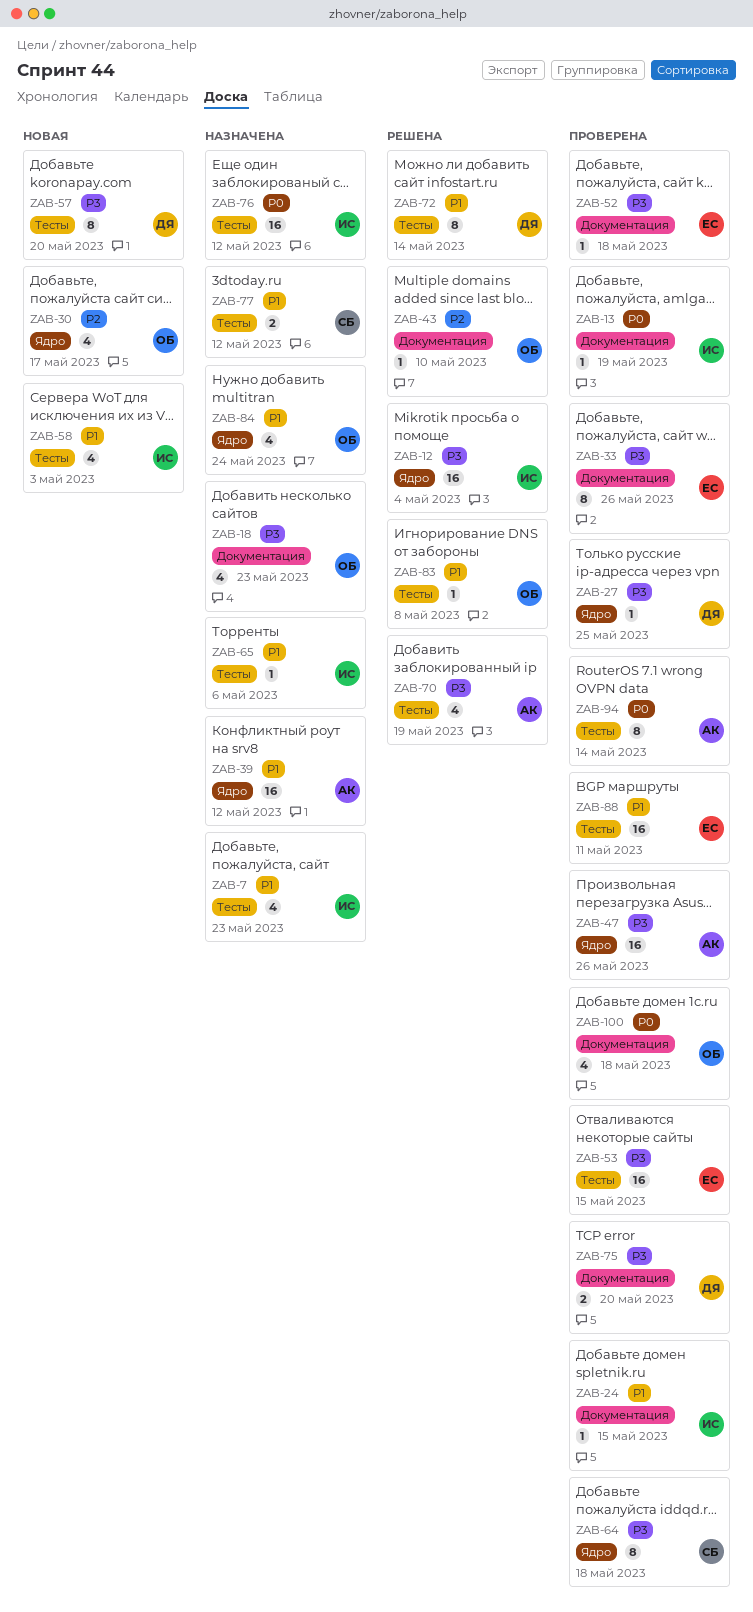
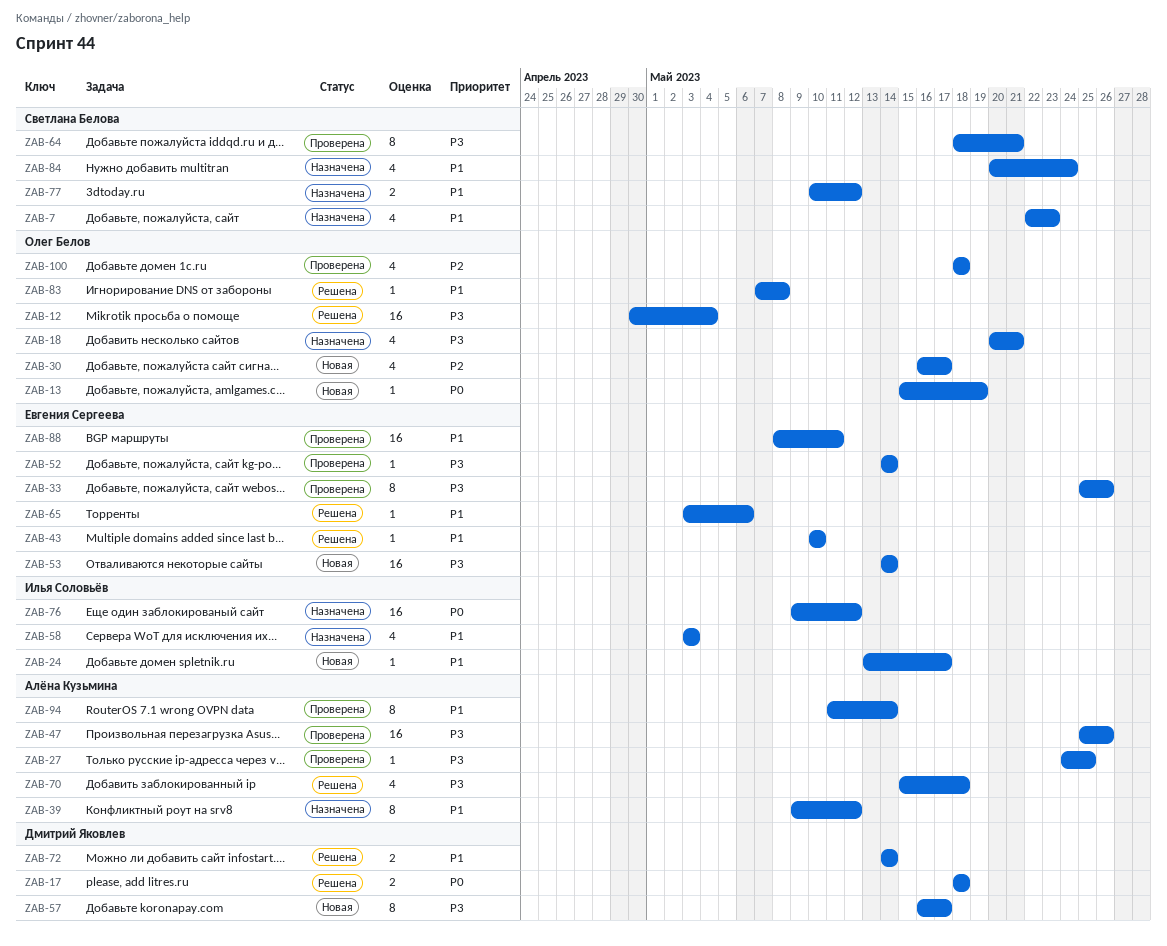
ZAB-7, owner: Илья Соловьёв -> Светлана Белова
ZAB-12, owner: Илья Соловьёв -> Олег Белов
ZAB-13, status: Проверена -> Новая
ZAB-13, owner: Илья Соловьёв -> Олег Белов
ZAB-17: none -> present
ZAB-18, due: May 23 -> May 21
ZAB-24, status: Проверена -> Новая
ZAB-24, due: May 15 -> May 17
ZAB-27, owner: Дмитрий Яковлев -> Алёна Кузьмина
ZAB-39, estimate: 16 -> 8
ZAB-43, owner: Олег Белов -> Евгения Сергеева
ZAB-43, priority: P2 -> P1
ZAB-52, due: May 18 -> May 14
ZAB-53, status: Проверена -> Новая
ZAB-53, due: May 15 -> May 14
ZAB-57, due: May 20 -> May 17
ZAB-58, status: Новая -> Назначена
ZAB-64, due: May 18 -> May 21
ZAB-65, status: Назначена -> Решена
ZAB-65, owner: Илья Соловьёв -> Евгения Сергеева
ZAB-70, due: May 19 -> May 18
ZAB-72, estimate: 8 -> 2
ZAB-75: present -> none
ZAB-84, owner: Олег Белов -> Светлана Белова
ZAB-94, priority: P0 -> P1
ZAB-100, priority: P0 -> P2

